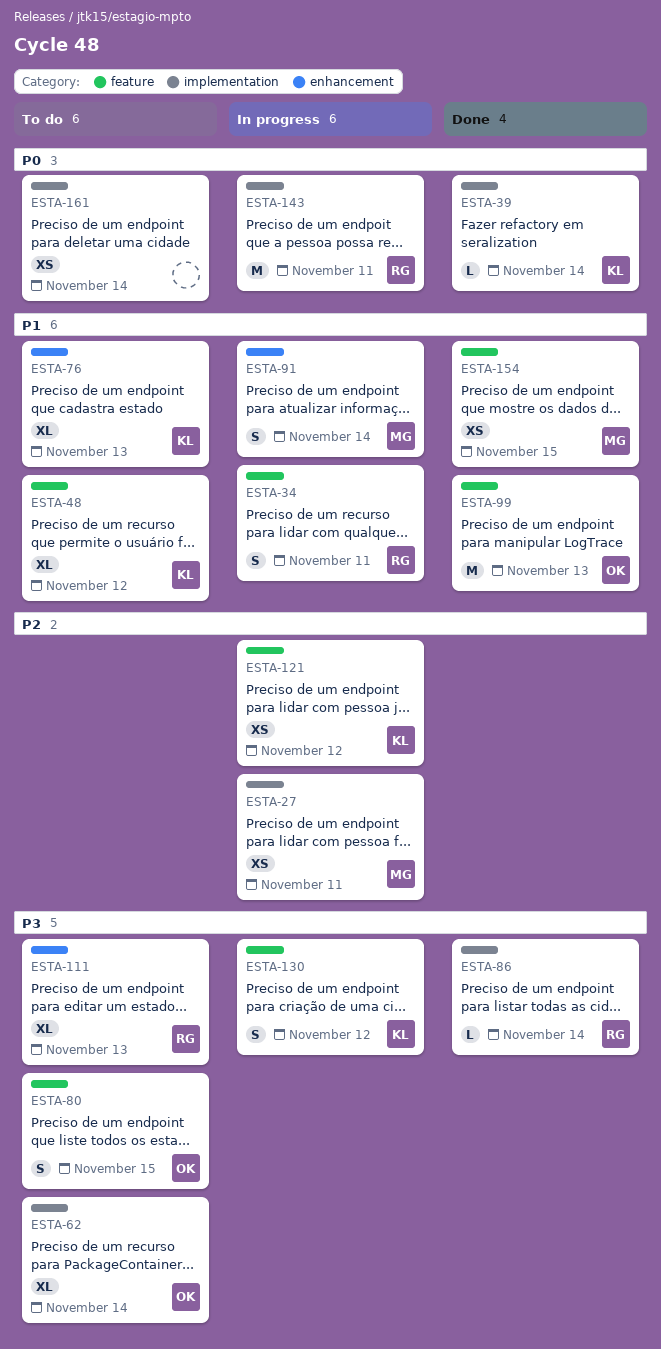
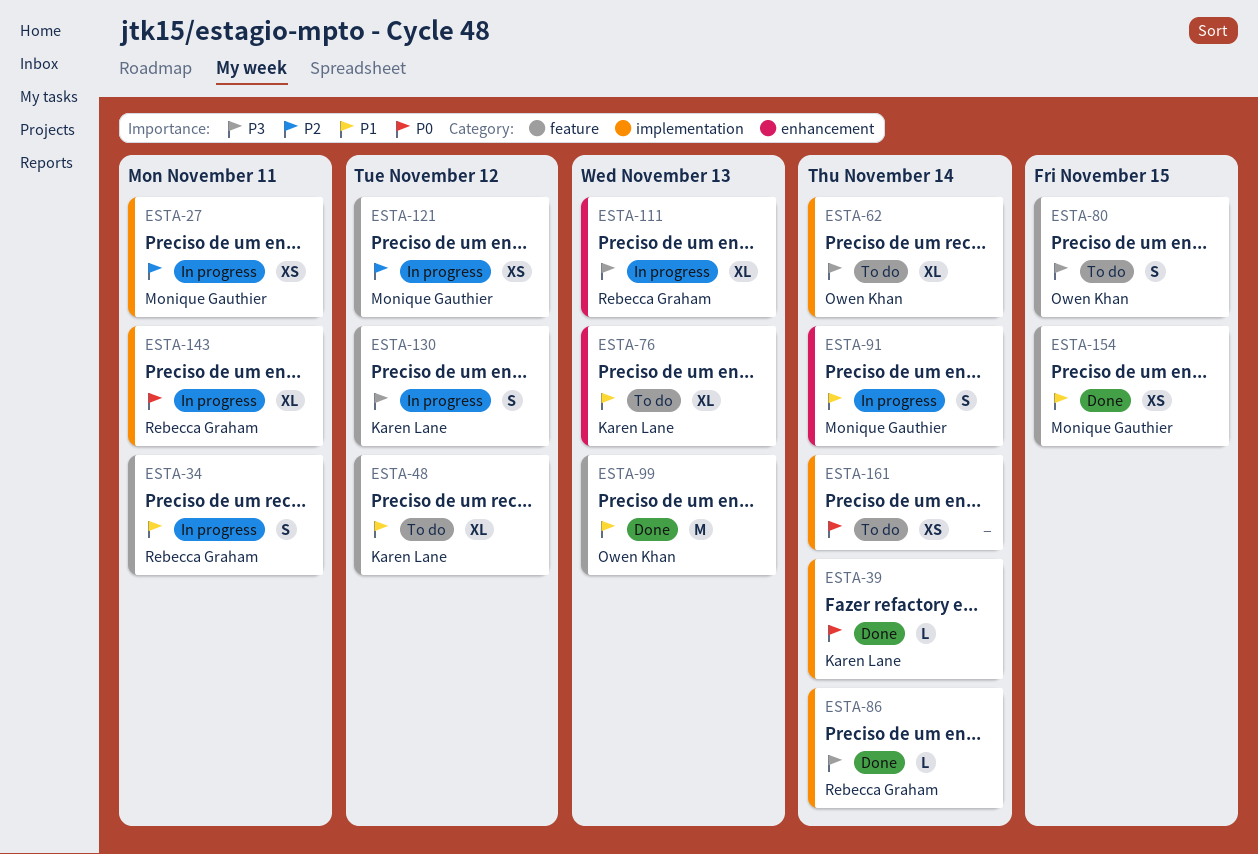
ESTA-111, status: To do -> In progress
ESTA-121, owner: Karen Lane -> Monique Gauthier
ESTA-143, estimate: M -> XL

